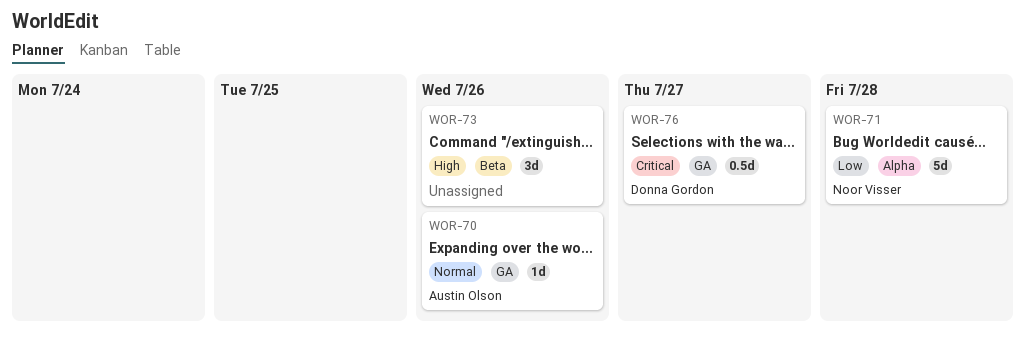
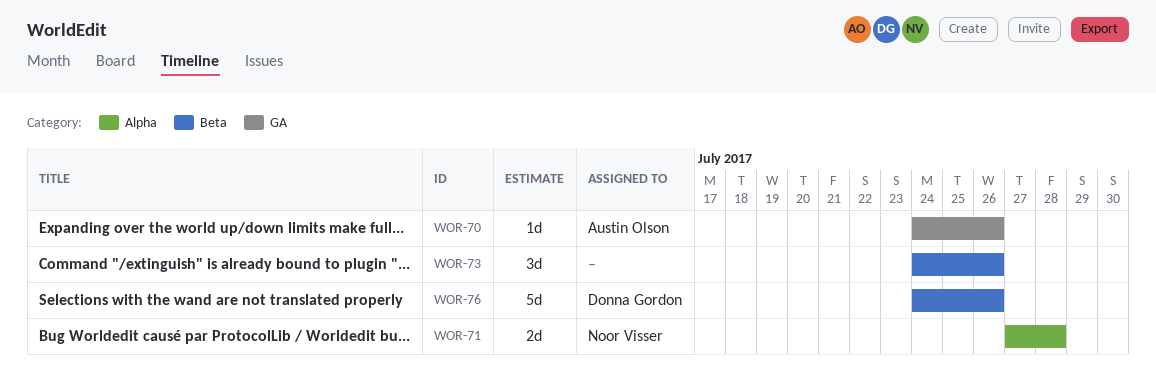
WOR-71, estimate: 5d -> 2d
WOR-76, label: GA -> Beta
WOR-76, estimate: 0.5d -> 5d
WOR-76, due: Jul 27 -> Jul 26

